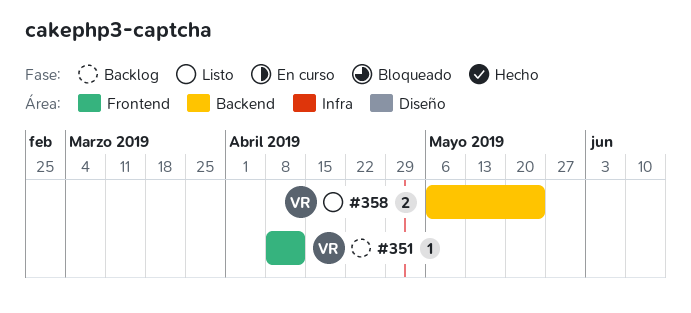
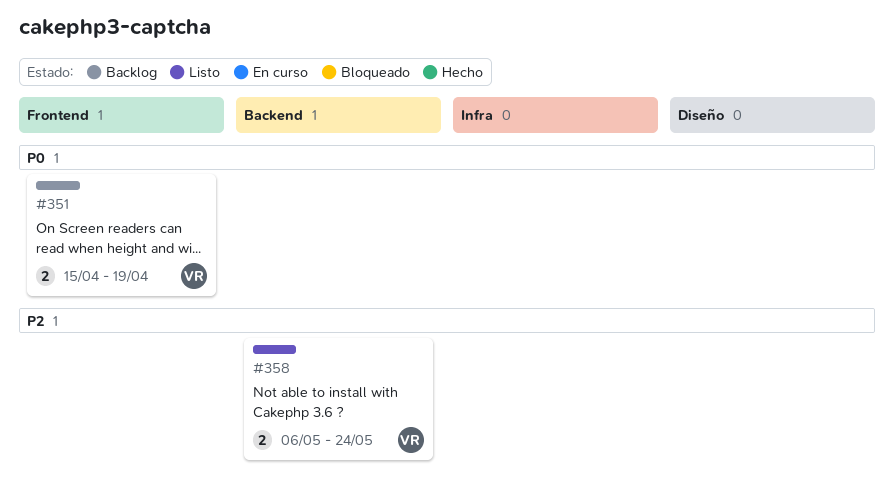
#351, estimate: 1 -> 2
#351, start: Apr 8 -> Apr 15
#351, due: Apr 12 -> Apr 19

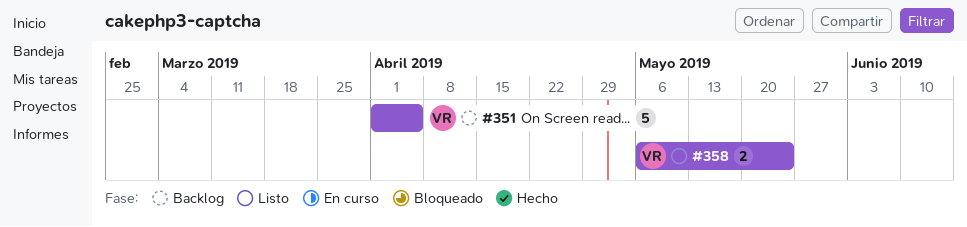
#351, estimate: 2 -> 5
#351, start: Apr 15 -> Apr 1
#351, due: Apr 19 -> Apr 5

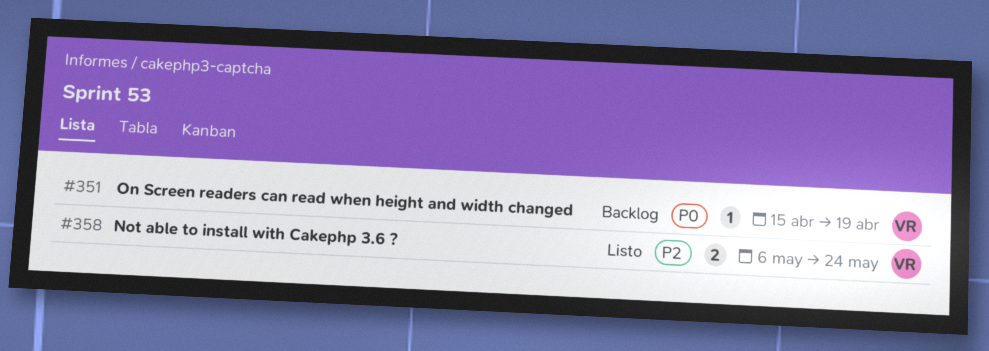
#351, estimate: 5 -> 1
#351, start: Apr 1 -> Apr 15
#351, due: Apr 5 -> Apr 19

